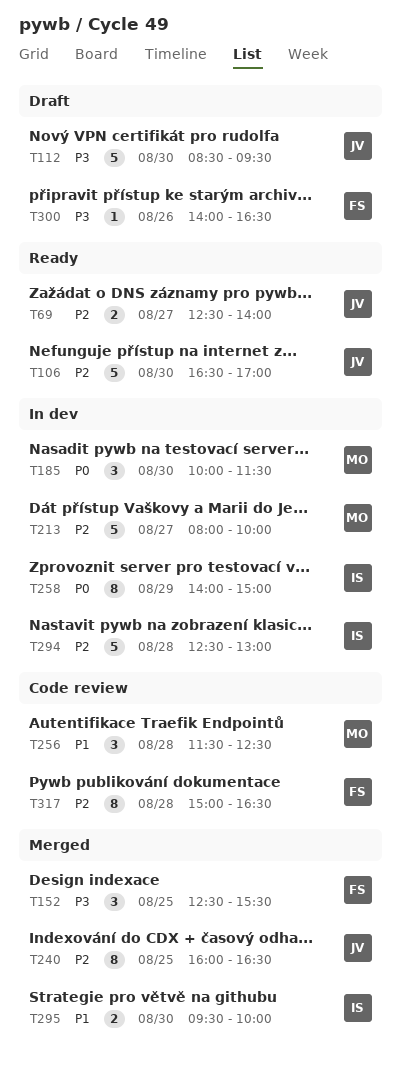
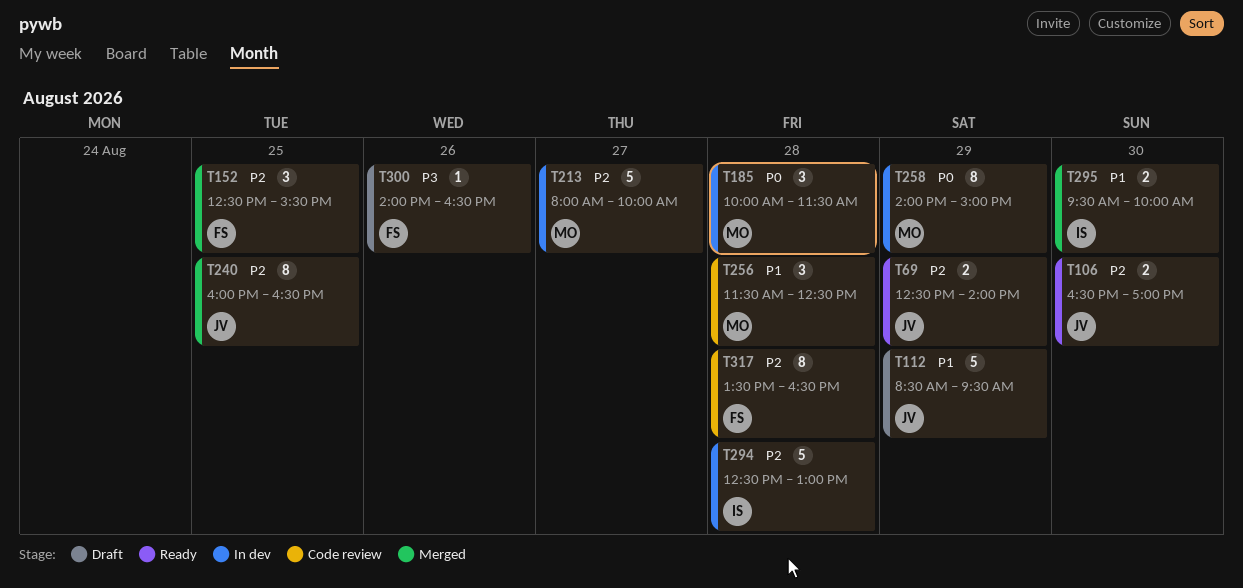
T69, day: Aug 27 -> Aug 29
T106, estimate: 5 -> 2
T112, priority: P3 -> P1
T112, day: Aug 30 -> Aug 29
T152, priority: P3 -> P2
T185, day: Aug 30 -> Aug 28
T258, owner: IS -> MO
T317, begins: 15:00 -> 13:30

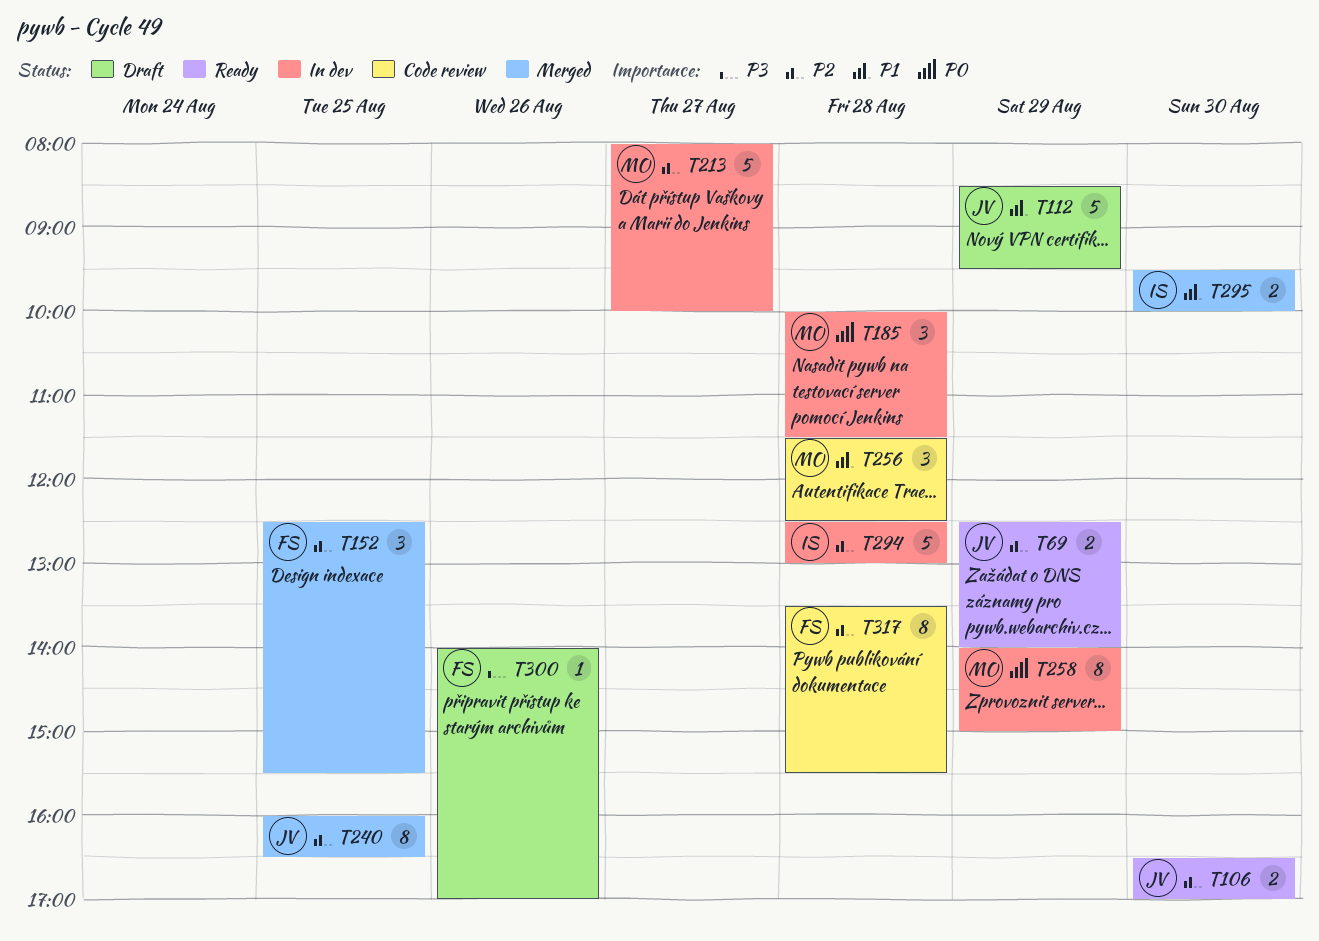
T300, ends: 16:30 -> 17:00
T317, ends: 16:30 -> 15:30

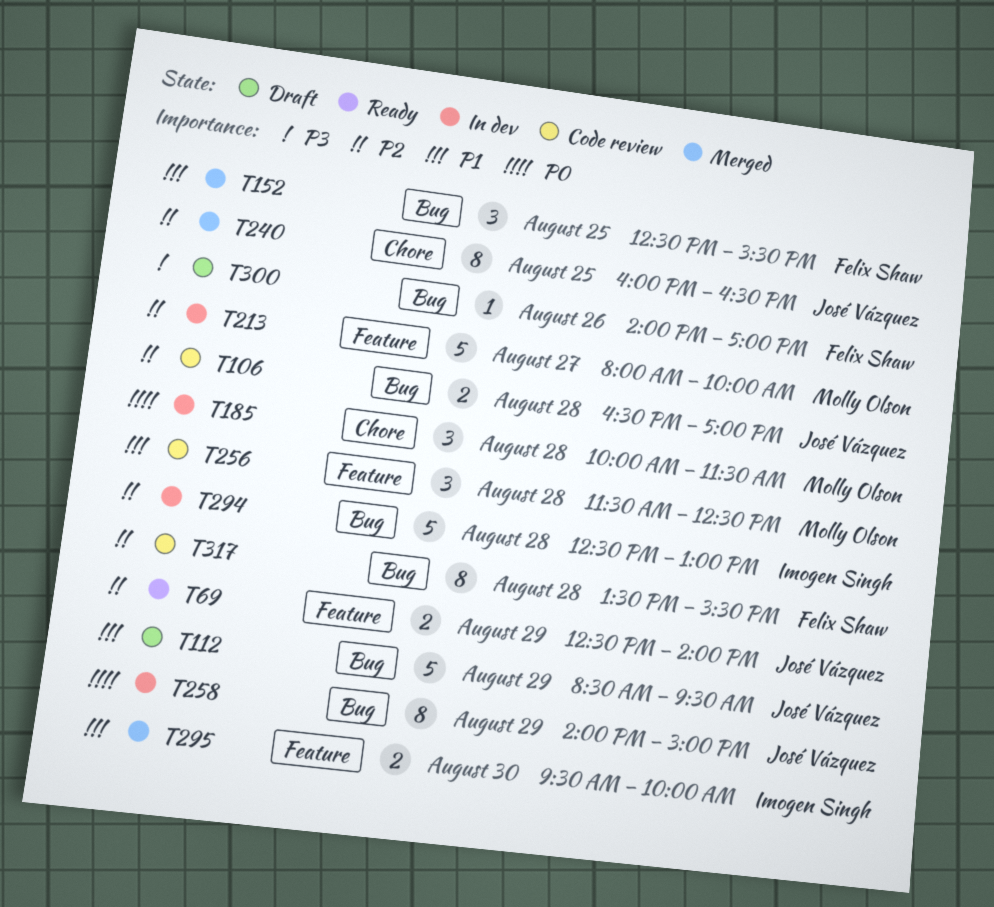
T106, status: Ready -> Code review
T106, day: Aug 30 -> Aug 28
T152, priority: P2 -> P1
T258, owner: Molly Olson -> José Vázquez

